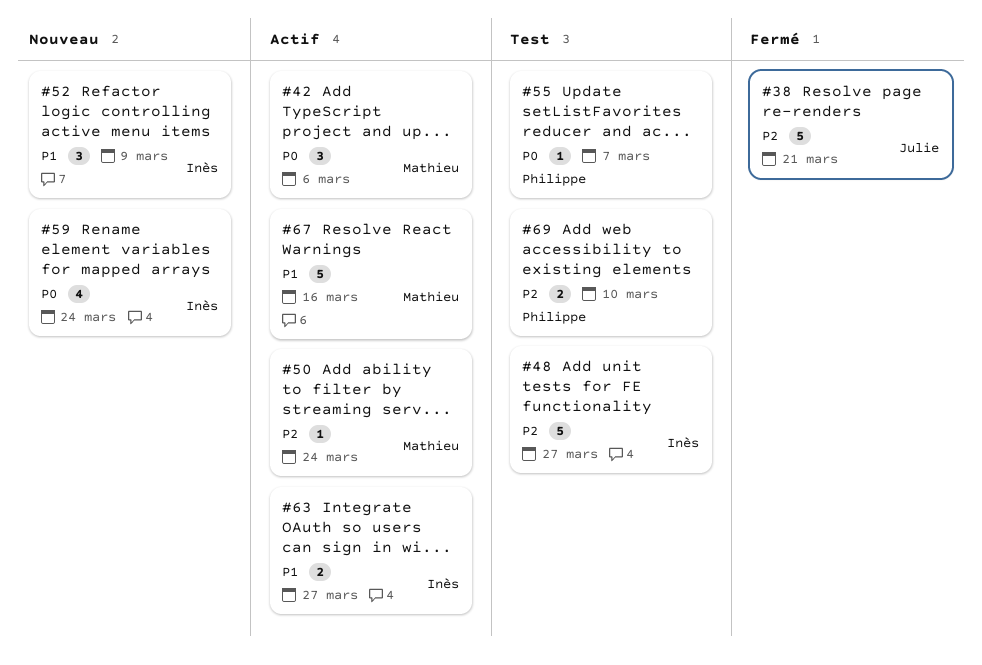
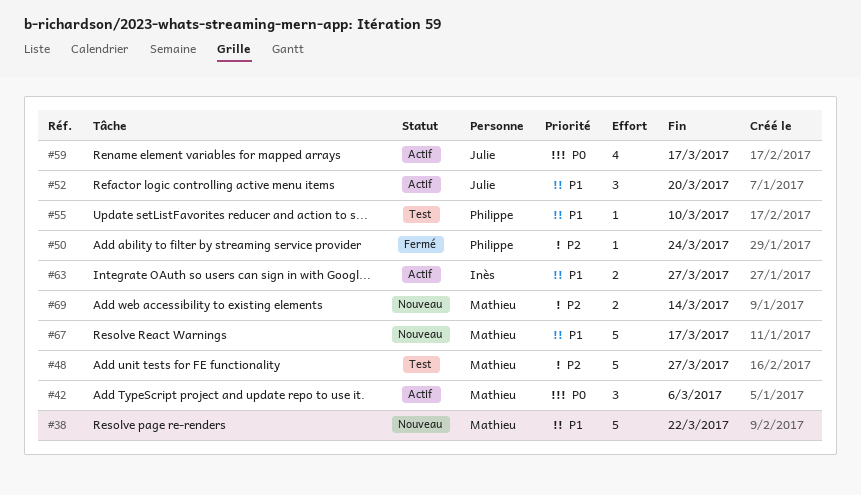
#38, status: Fermé -> Nouveau
#38, owner: Julie -> Mathieu
#38, priority: P2 -> P1
#38, due: Mar 21 -> Mar 22
#48, owner: Inès -> Mathieu
#50, status: Actif -> Fermé
#50, owner: Mathieu -> Philippe
#52, status: Nouveau -> Actif
#52, owner: Inès -> Julie
#52, due: Mar 9 -> Mar 20
#55, priority: P0 -> P1
#55, due: Mar 7 -> Mar 10
#59, status: Nouveau -> Actif
#59, owner: Inès -> Julie
#59, due: Mar 24 -> Mar 17
#67, status: Actif -> Nouveau
#67, due: Mar 16 -> Mar 17
#69, status: Test -> Nouveau
#69, owner: Philippe -> Mathieu
#69, due: Mar 10 -> Mar 14

